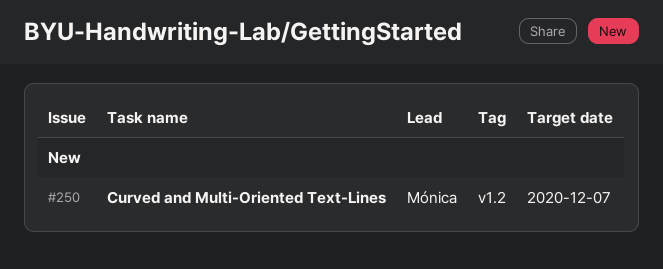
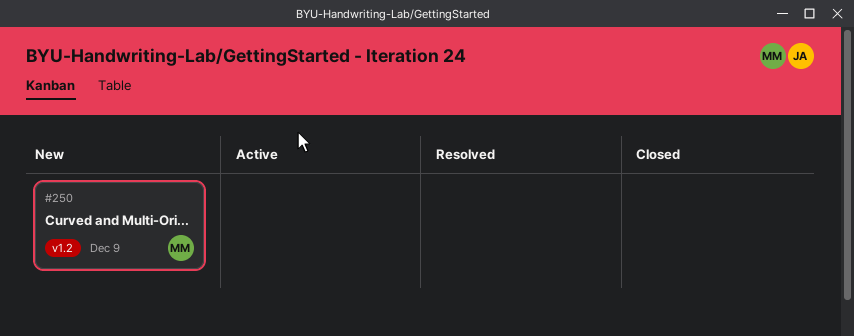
#250, due: Dec 7 -> Dec 9

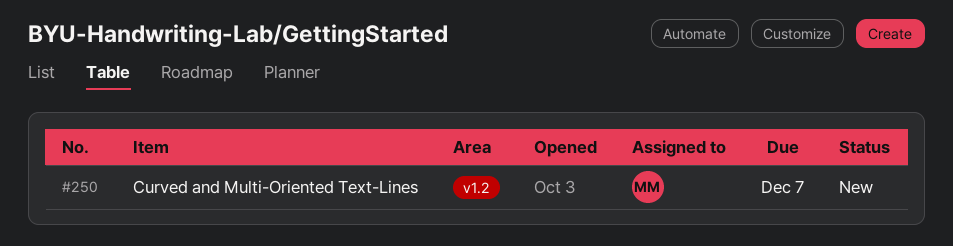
#250, due: Dec 9 -> Dec 7

